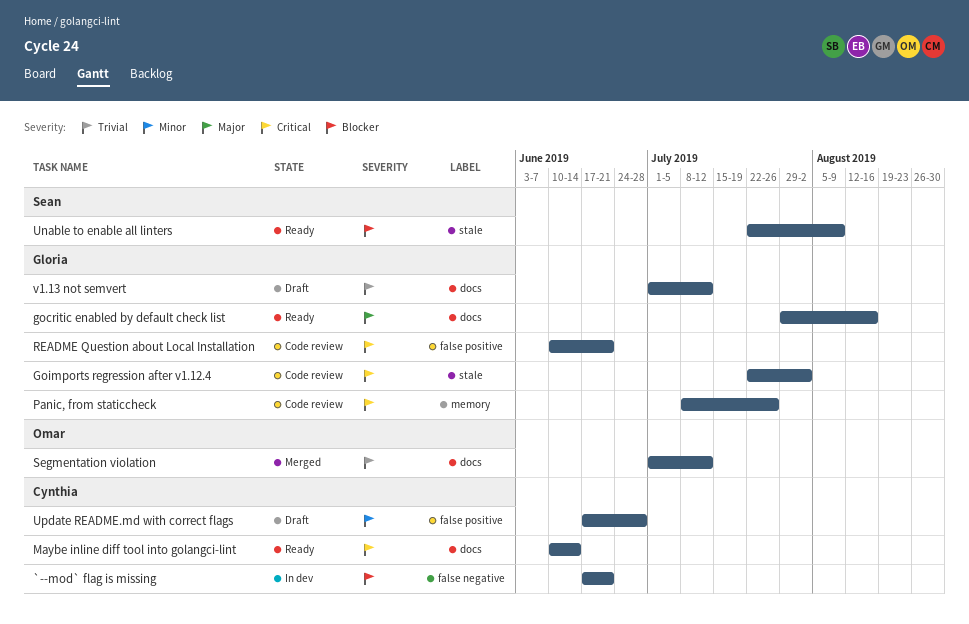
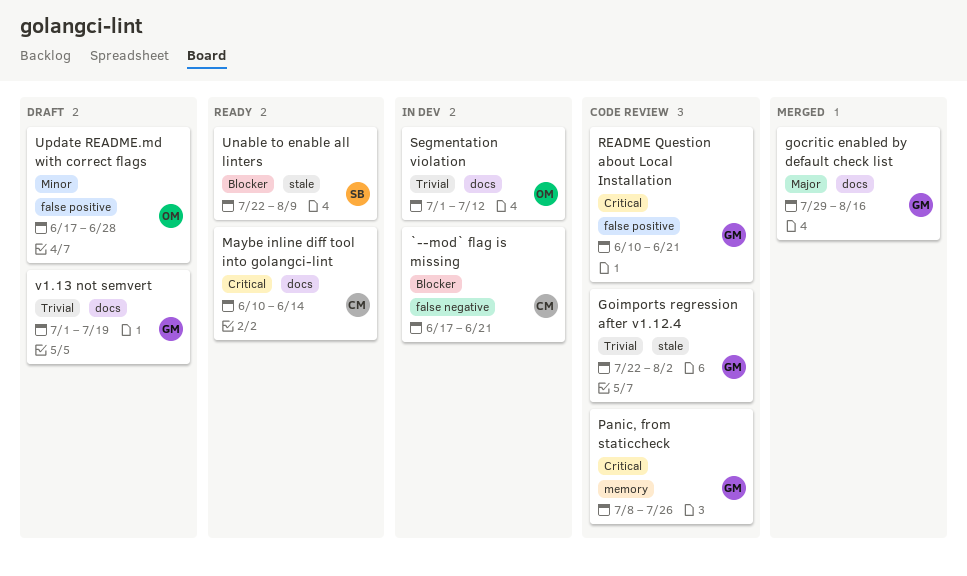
gocritic enabled by default check list, status: Ready -> Merged
Goimports regression after v1.12.4, priority: Critical -> Trivial
Segmentation violation, status: Merged -> In dev
Update README.md with correct flags, owner: Cynthia -> Omar
v1.13 not semvert, due: Jul 12 -> Jul 19

